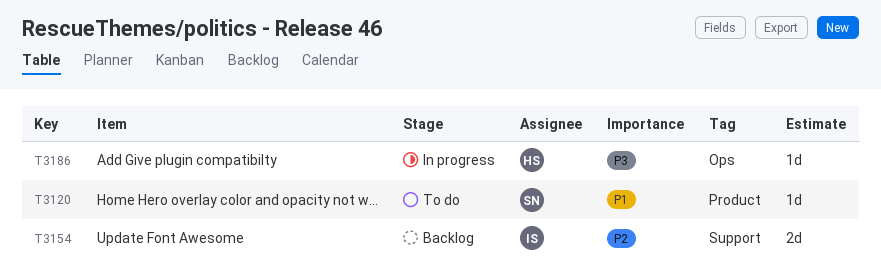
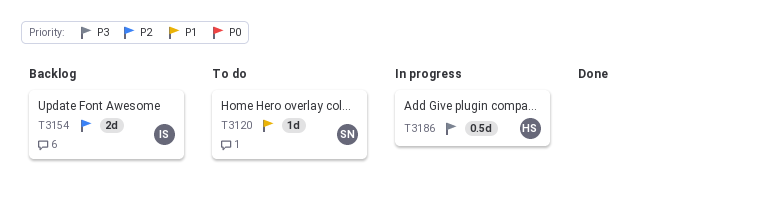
T3186, estimate: 1d -> 0.5d

